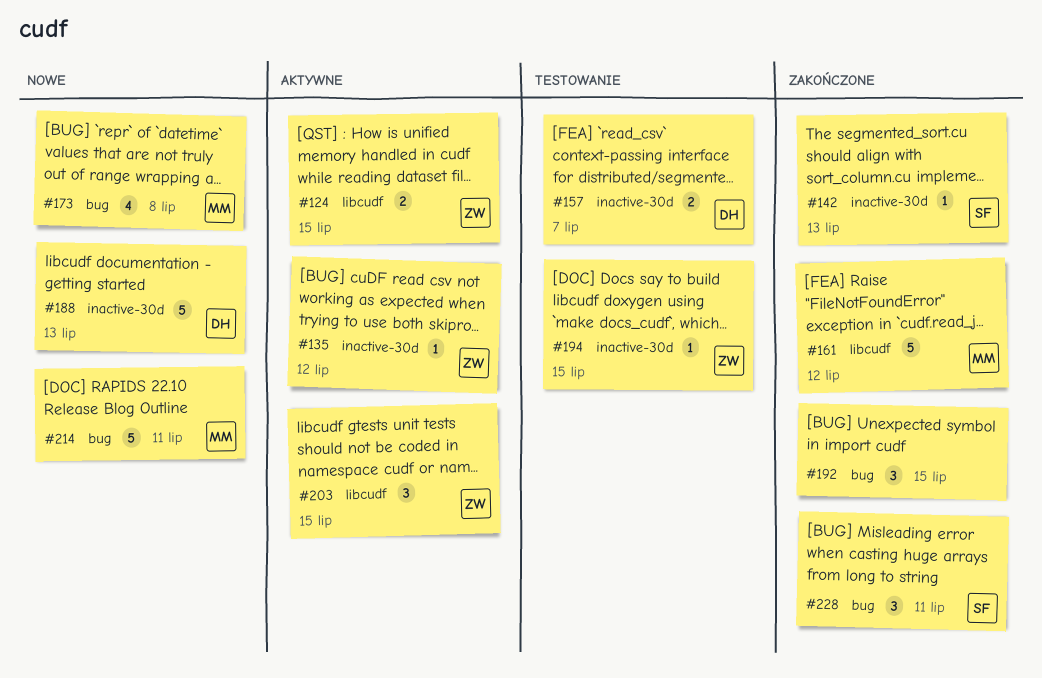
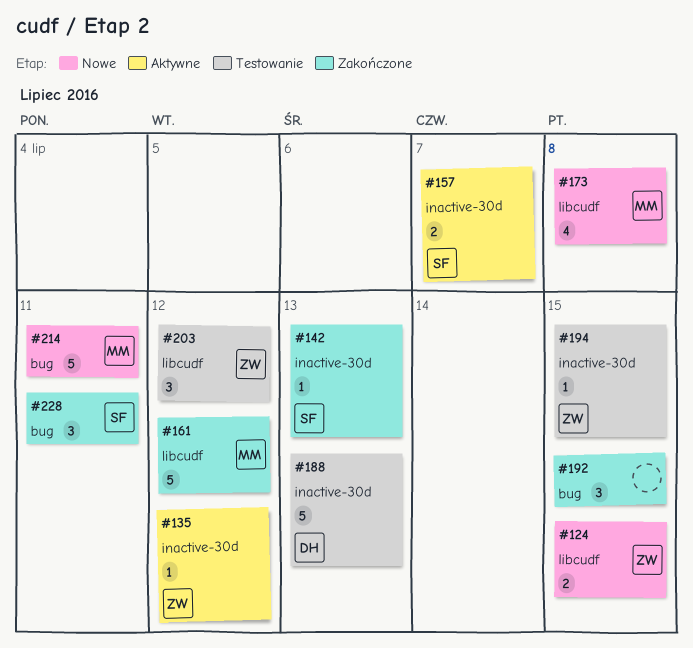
#124, status: Aktywne -> Nowe
#157, status: Testowanie -> Aktywne
#157, owner: DH -> SF
#173, label: bug -> libcudf
#188, status: Nowe -> Testowanie
#203, status: Aktywne -> Testowanie
#203, due: Jul 15 -> Jul 12

